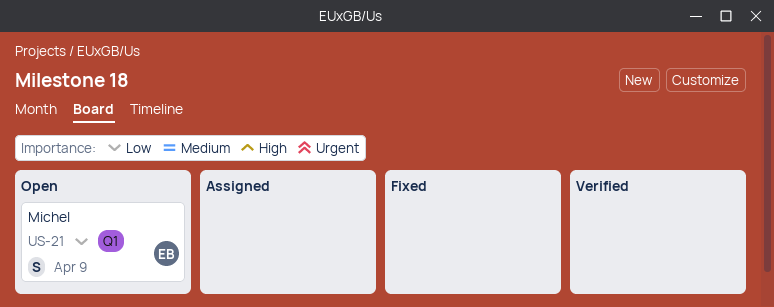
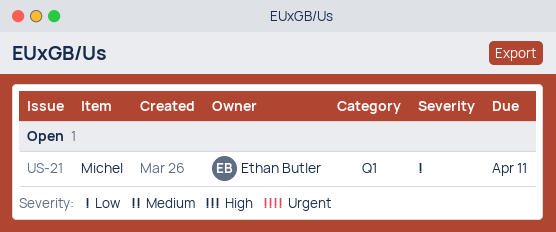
US-21, due: Apr 9 -> Apr 11

